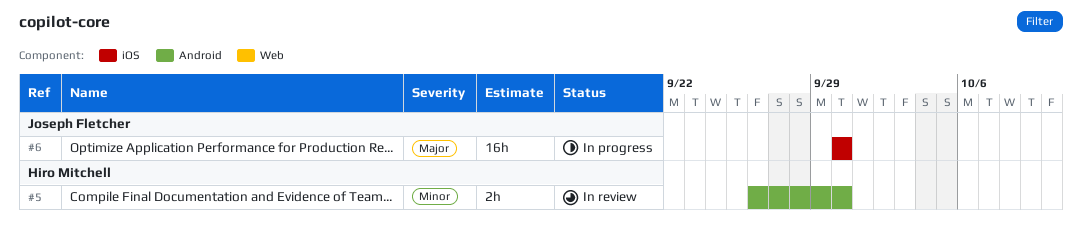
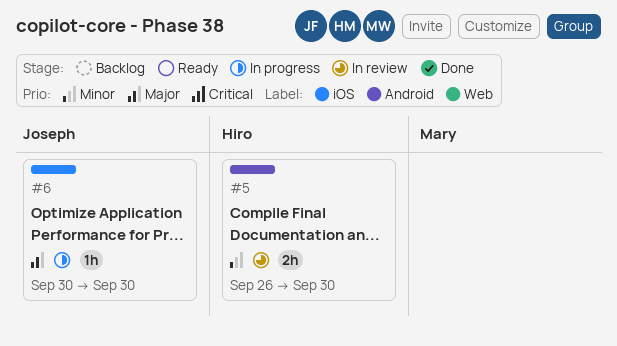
#6, estimate: 16h -> 1h

